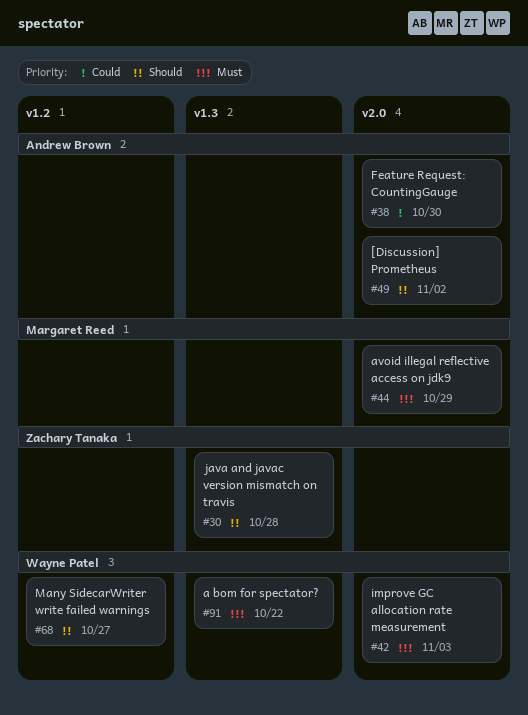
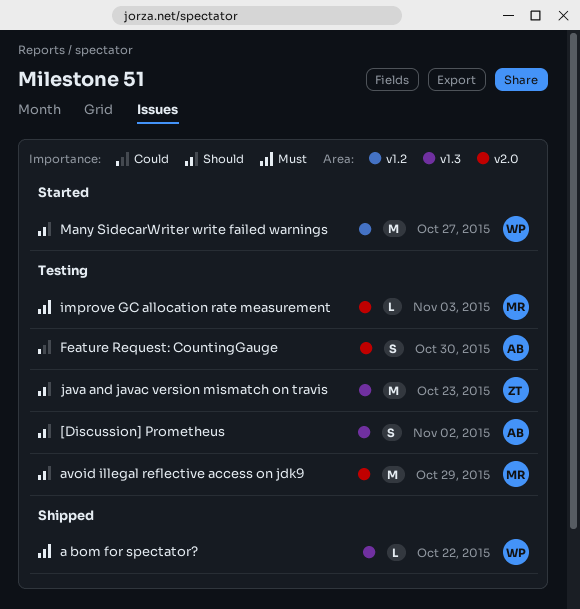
[Discussion] Prometheus, label: v2.0 -> v1.3
avoid illegal reflective access on jdk9, priority: Must -> Should
improve GC allocation rate measurement, owner: Wayne Patel -> Margaret Reed
java and javac version mismatch on travis, due: Oct 28 -> Oct 23

